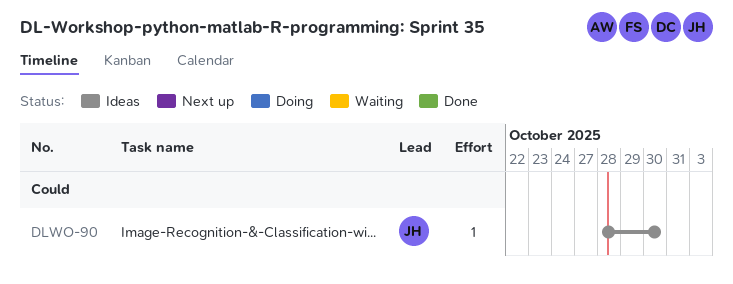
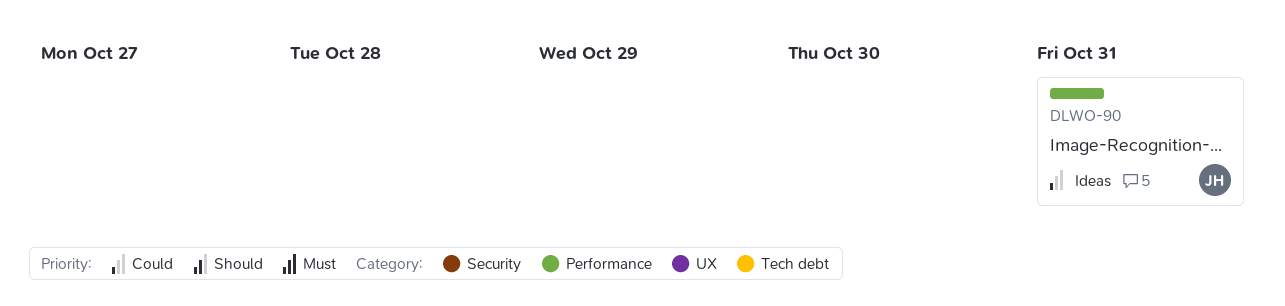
DLWO-90, due: Oct 30 -> Oct 31

